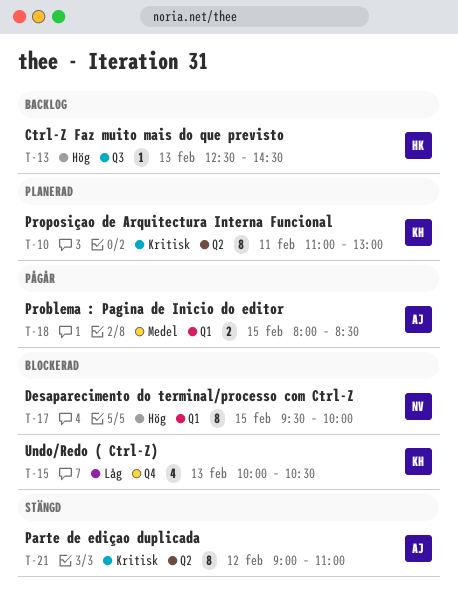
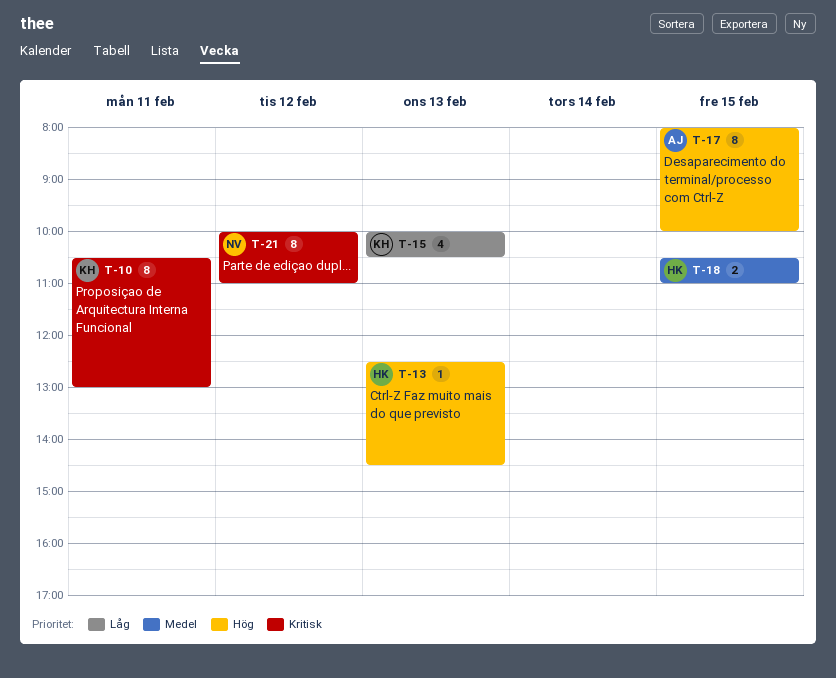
T-10, begins: 11:00 -> 10:30
T-17, owner: NV -> AJ
T-17, begins: 09:30 -> 08:00
T-18, owner: AJ -> HK
T-18, begins: 08:00 -> 10:30
T-18, ends: 08:30 -> 11:00
T-21, owner: AJ -> NV
T-21, begins: 09:00 -> 10:00

